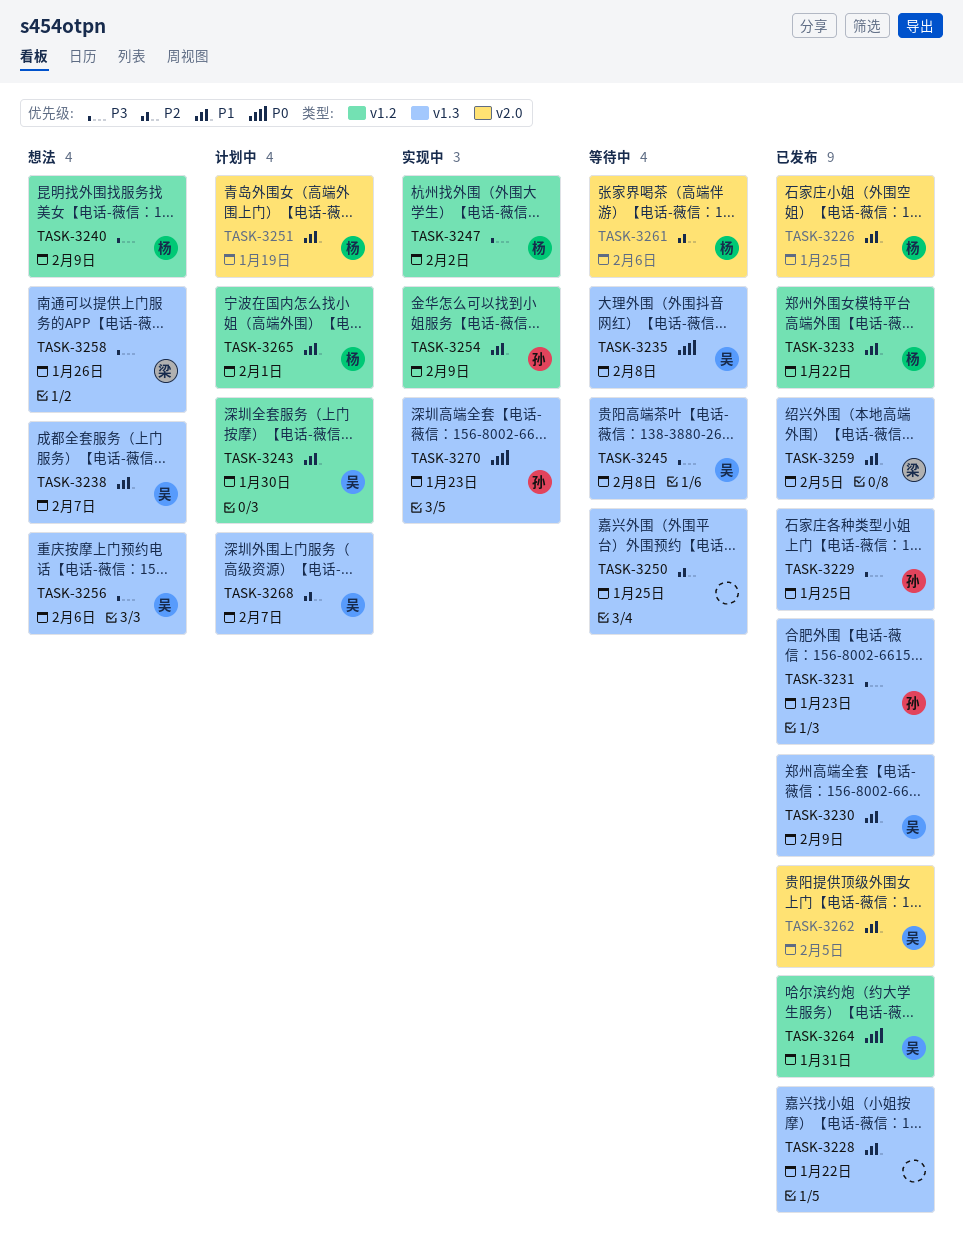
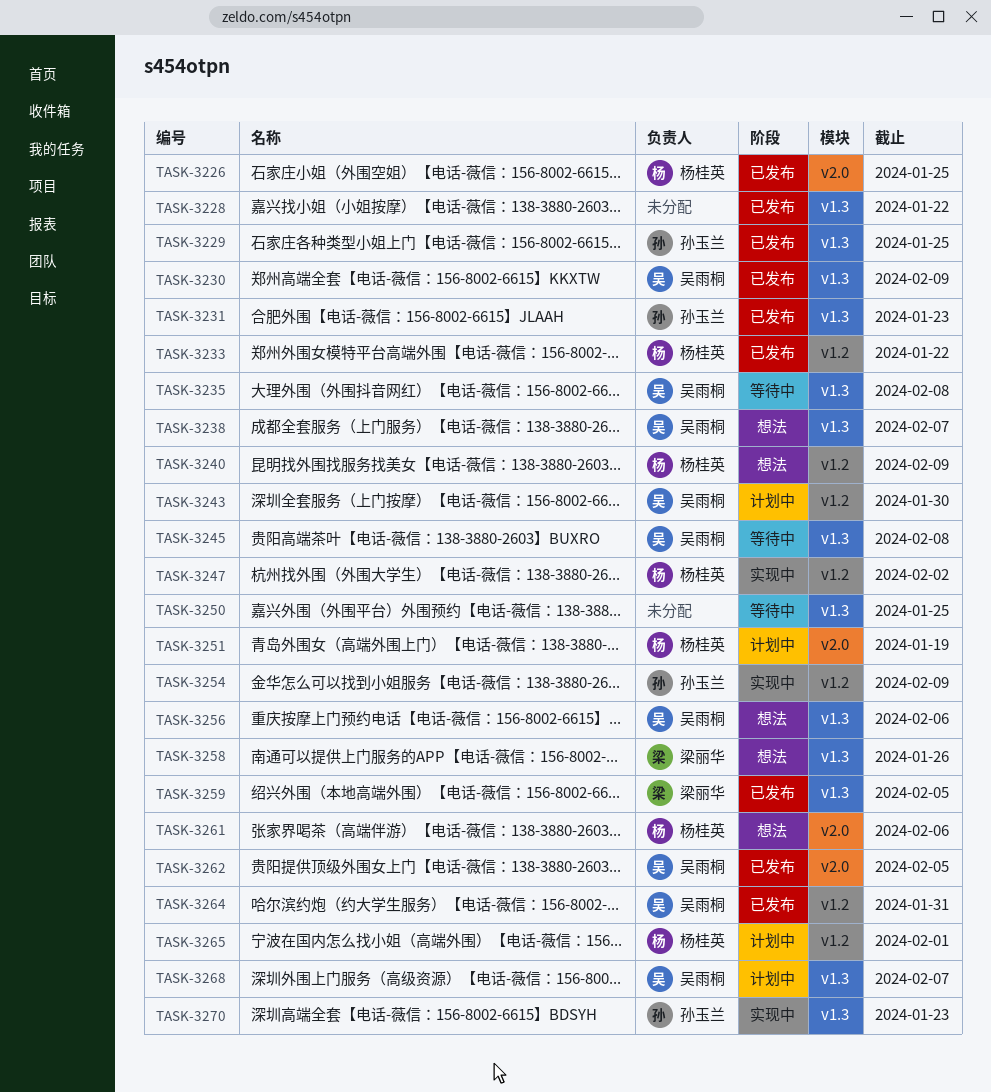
TASK-3261, status: 等待中 -> 想法

